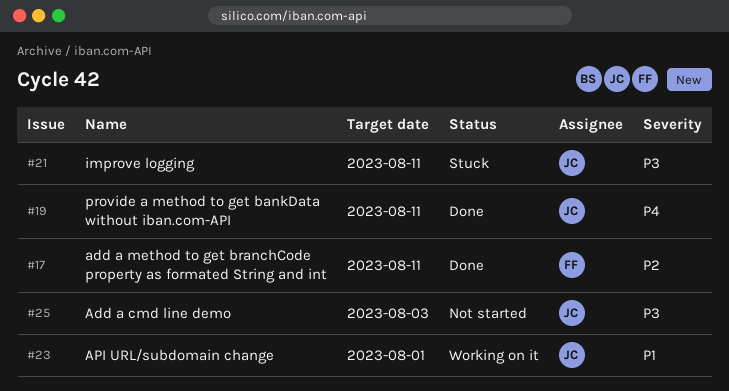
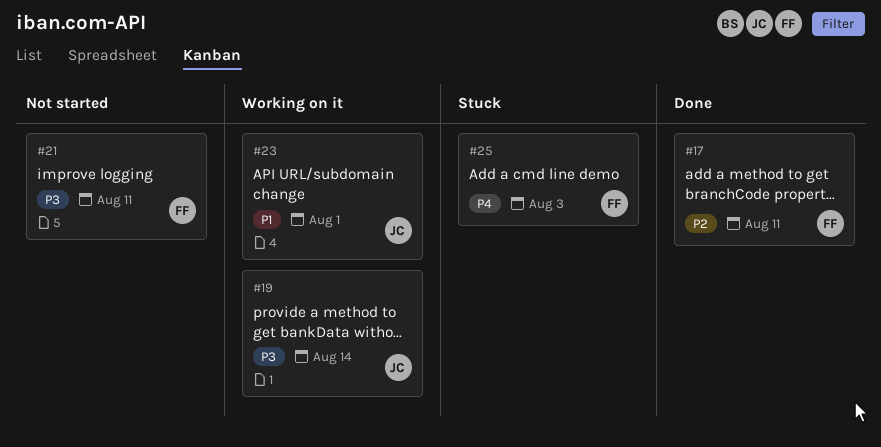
#19, status: Done -> Working on it
#19, priority: P4 -> P3
#19, due: Aug 11 -> Aug 14
#21, status: Stuck -> Not started
#21, owner: JC -> FF
#25, status: Not started -> Stuck
#25, owner: JC -> FF
#25, priority: P3 -> P4

